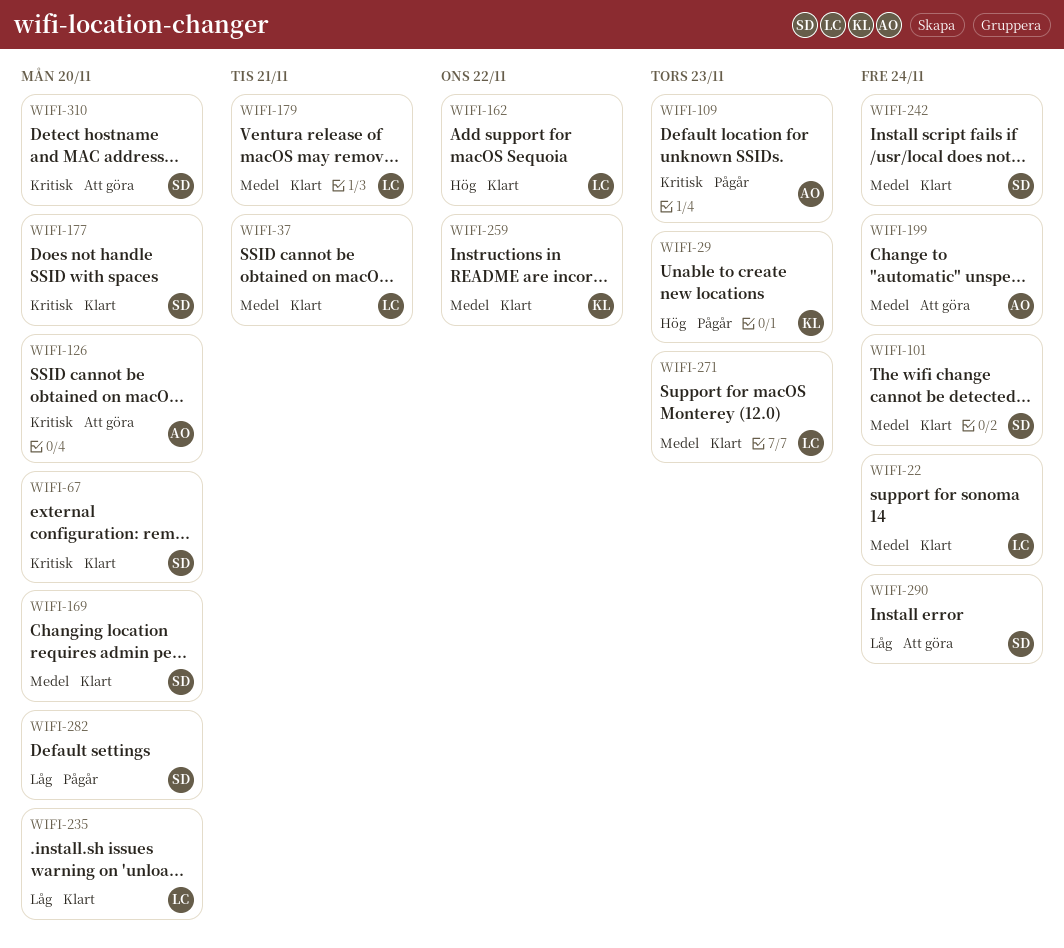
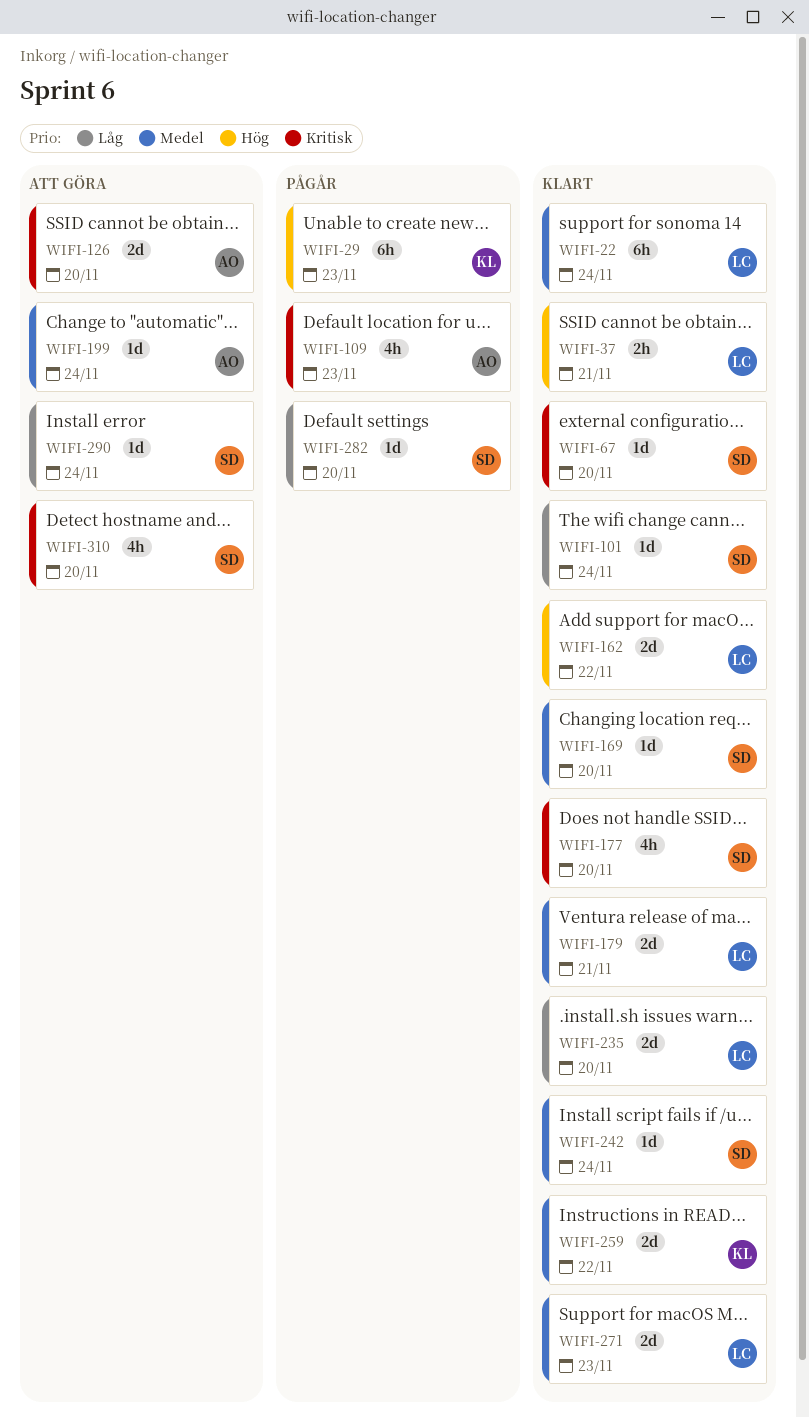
WIFI-37, priority: Medel -> Hög
WIFI-101, priority: Medel -> Låg

